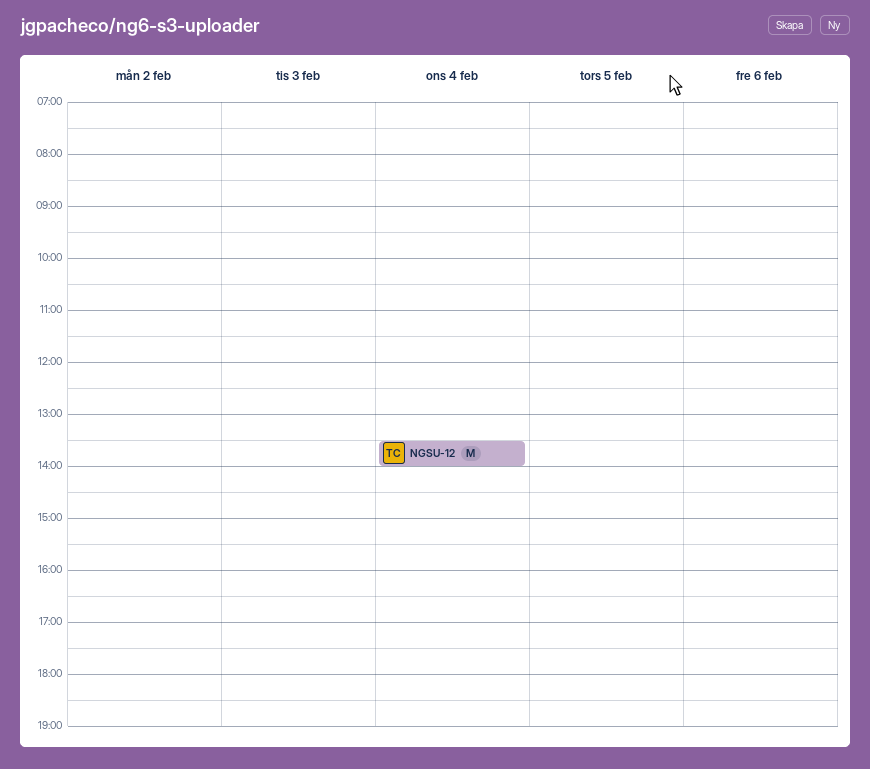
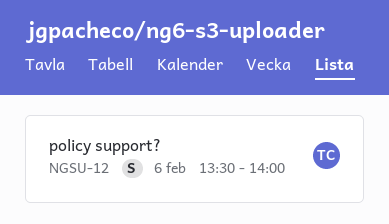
NGSU-12, estimate: M -> S
NGSU-12, day: Feb 4 -> Feb 6

